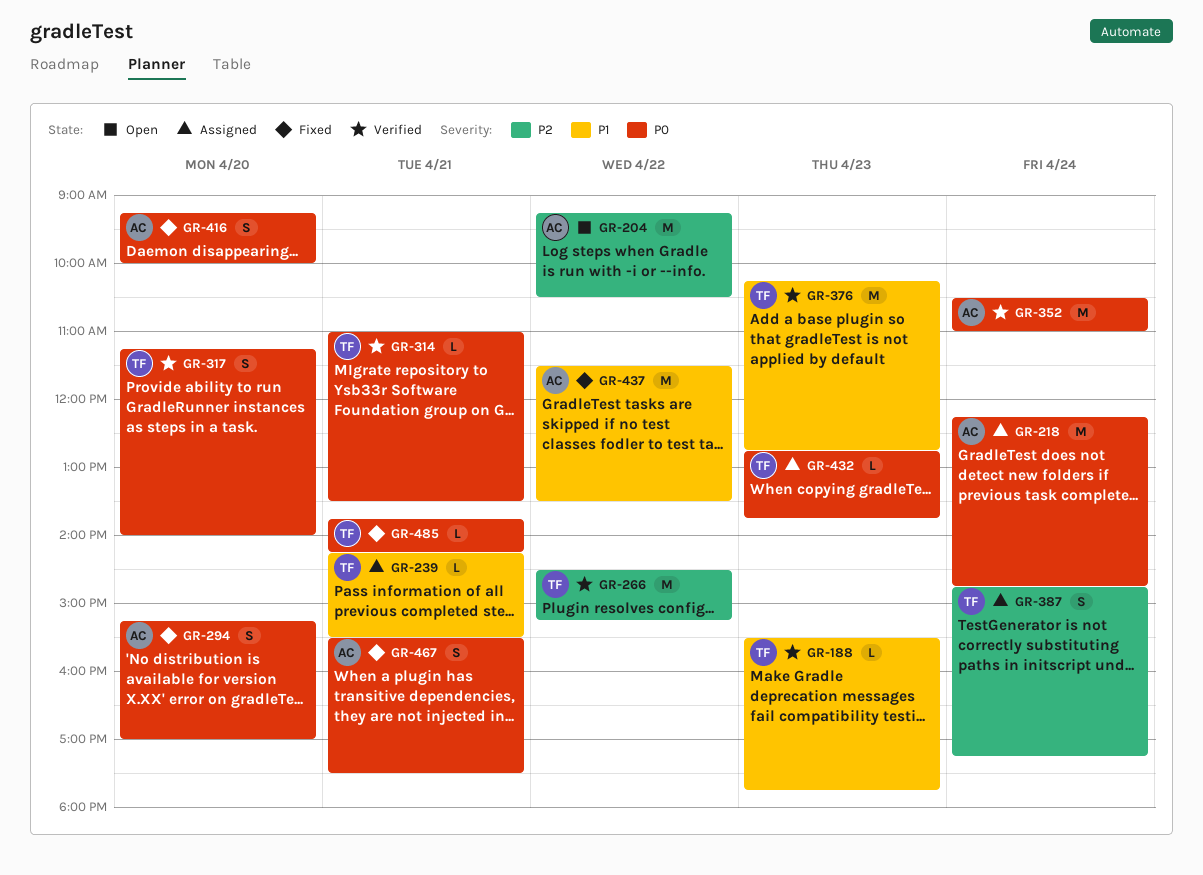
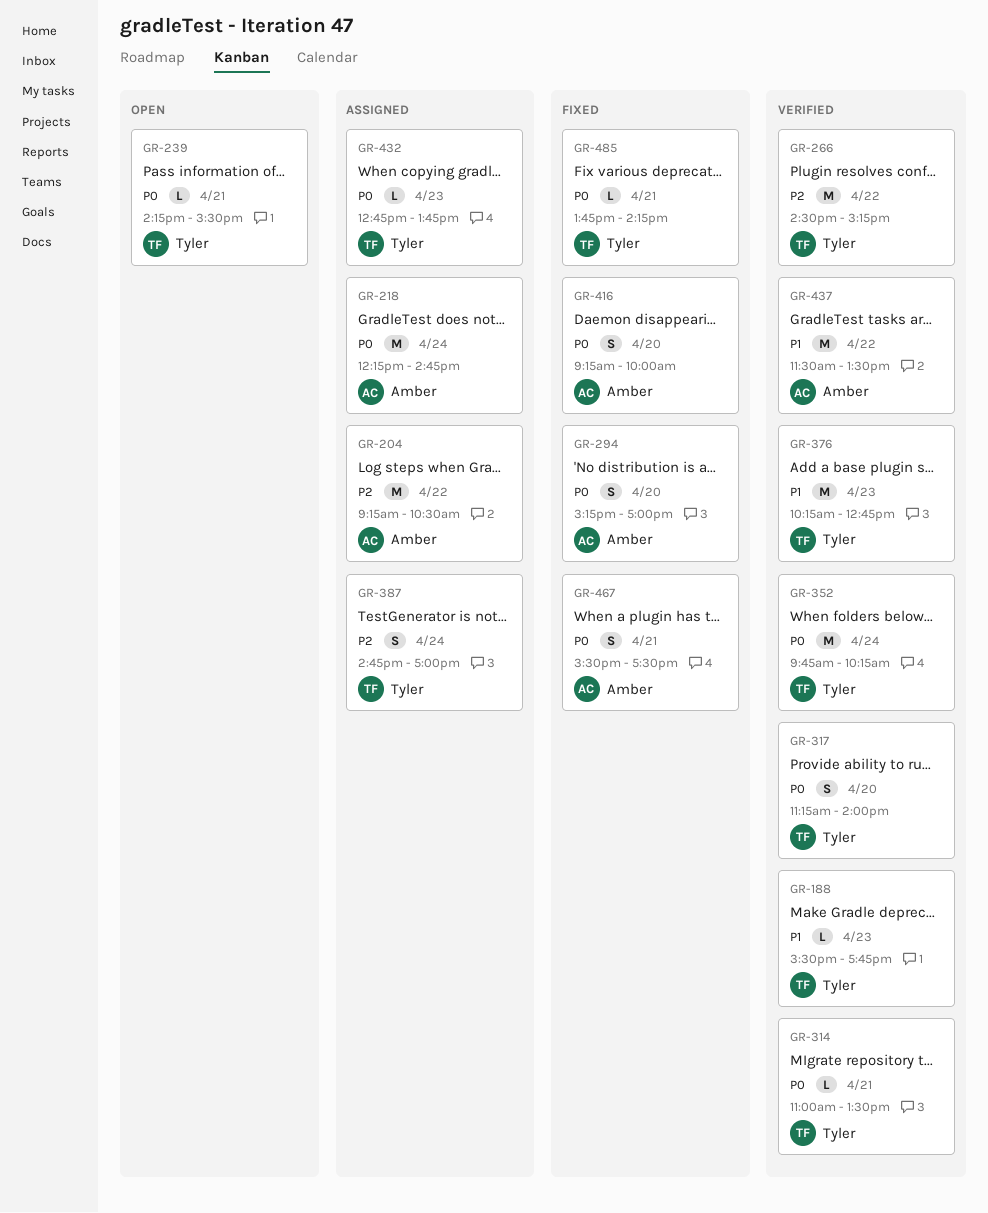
GR-204, status: Open -> Assigned
GR-239, status: Assigned -> Open
GR-239, priority: P1 -> P0
GR-352, owner: Amber -> Tyler
GR-352, begins: 10:30 -> 09:45
GR-352, ends: 11:00 -> 10:15
GR-387, ends: 17:15 -> 17:00
GR-437, status: Fixed -> Verified

